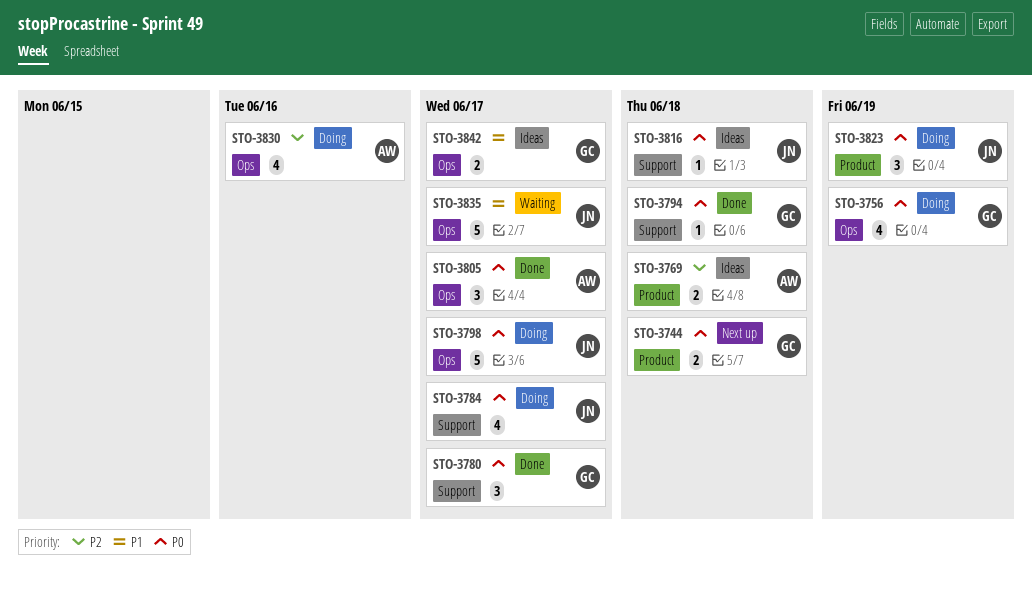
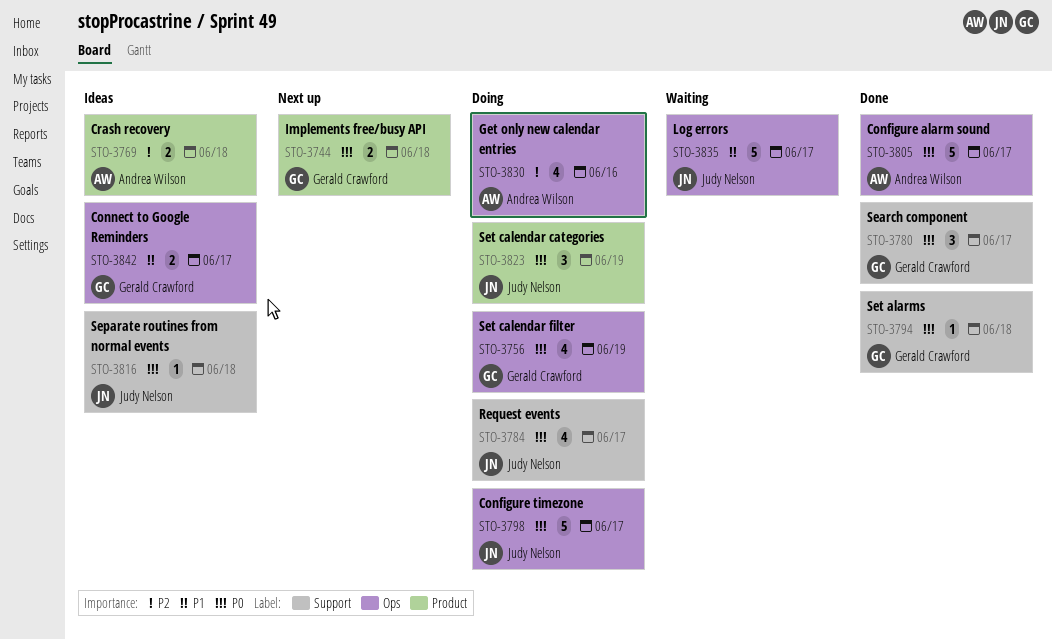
STO-3805, estimate: 3 -> 5

